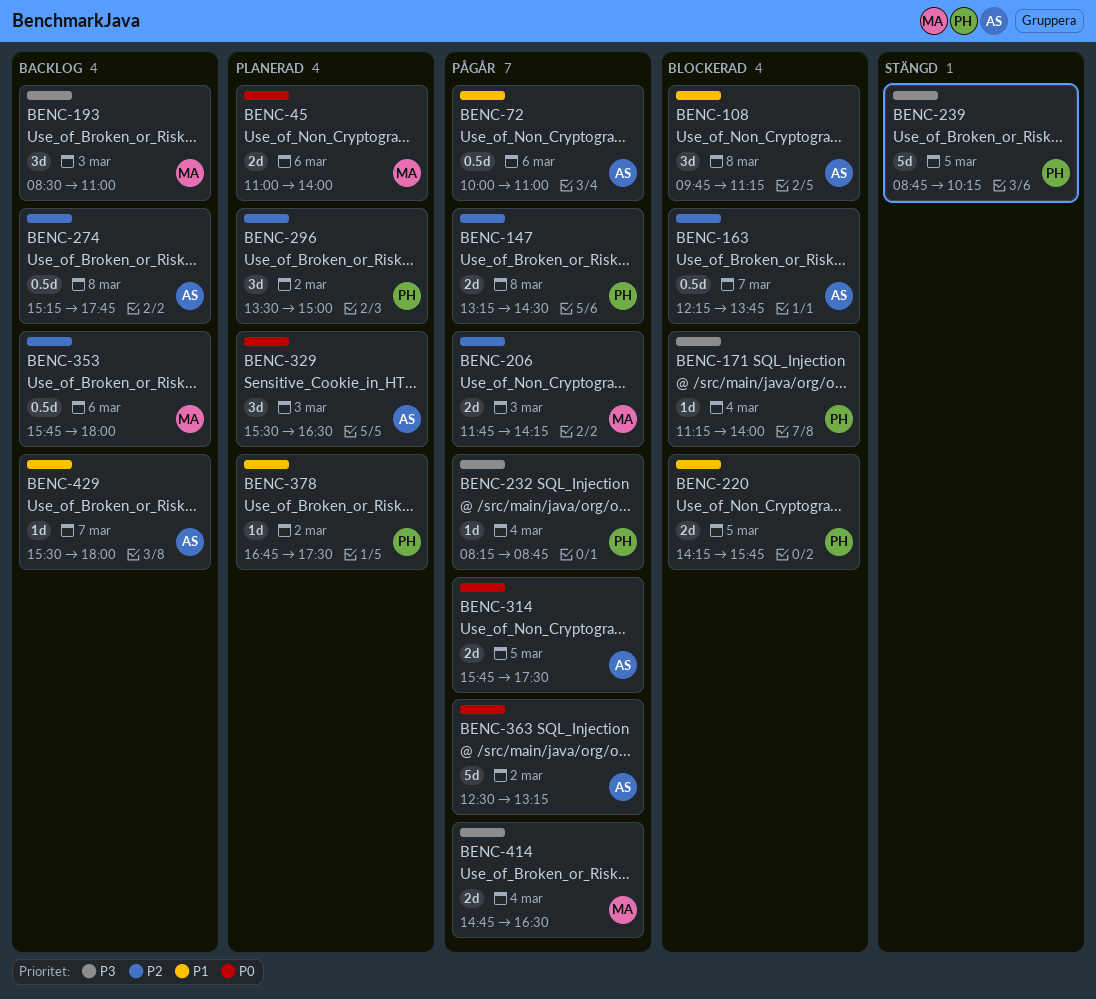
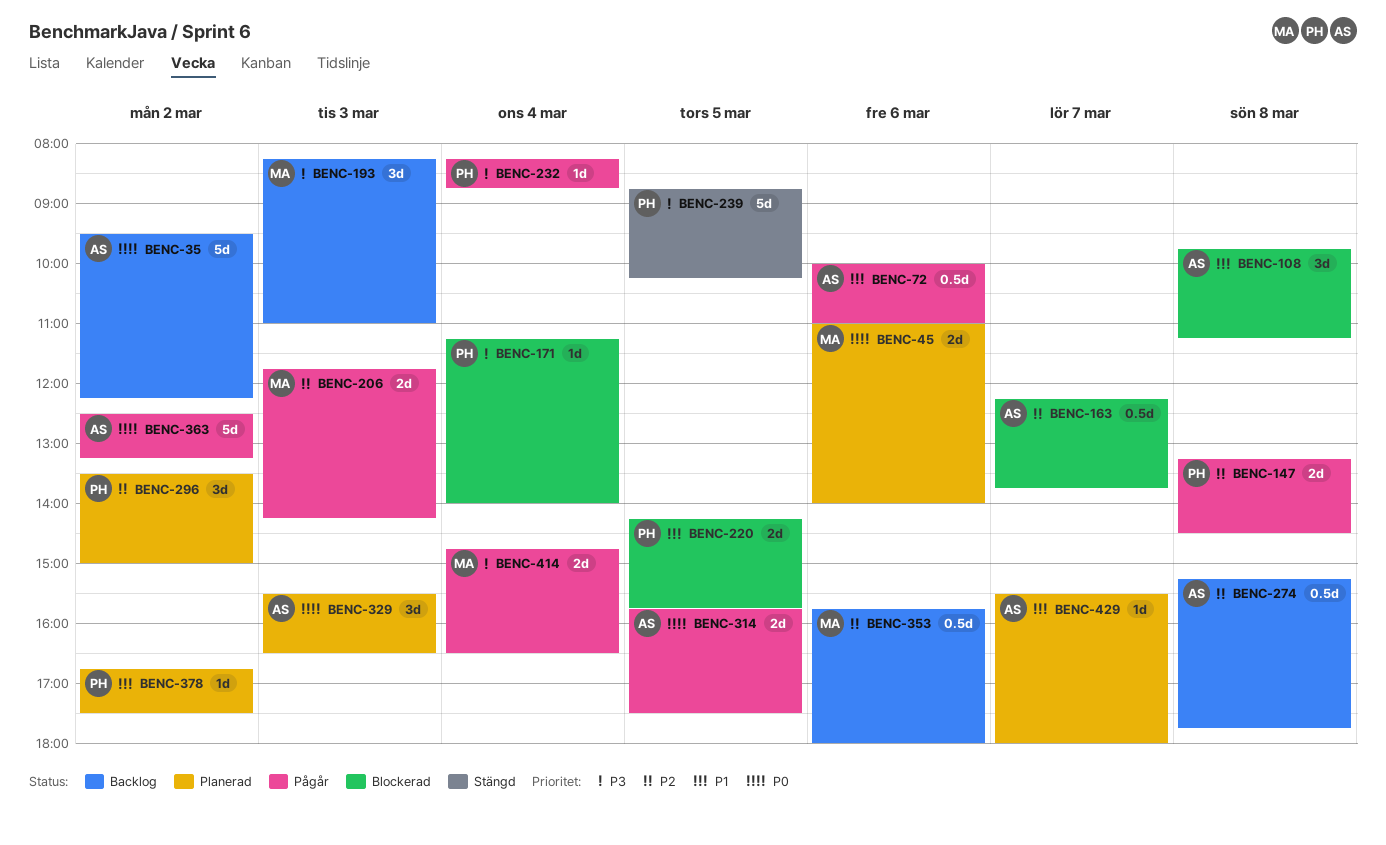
BENC-35: none -> present
BENC-193, begins: 08:30 -> 08:15
BENC-429, status: Backlog -> Planerad

